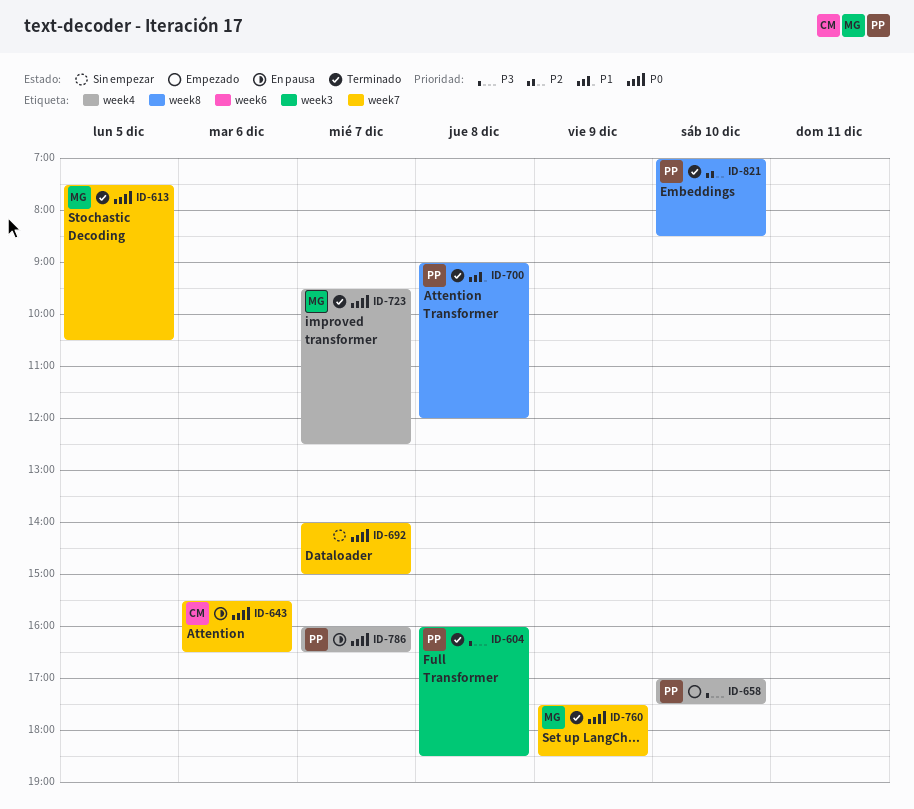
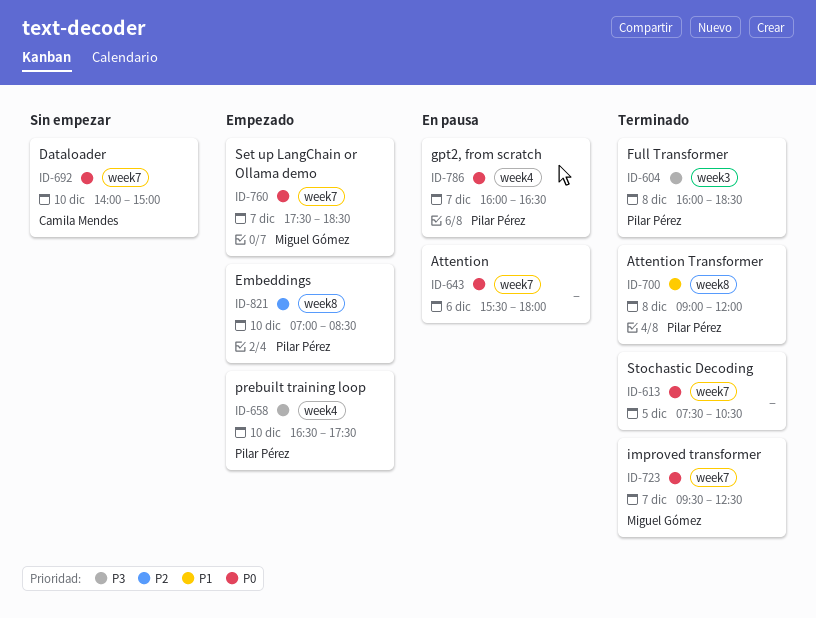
ID-613, owner: Miguel Gómez -> none
ID-643, owner: Camila Mendes -> none
ID-643, ends: 16:30 -> 18:00
ID-658, begins: 17:00 -> 16:30
ID-692, owner: none -> Camila Mendes
ID-692, day: Dec 7 -> Dec 10
ID-723, label: week4 -> week7
ID-760, status: Terminado -> Empezado
ID-760, day: Dec 9 -> Dec 7
ID-821, status: Terminado -> Empezado

